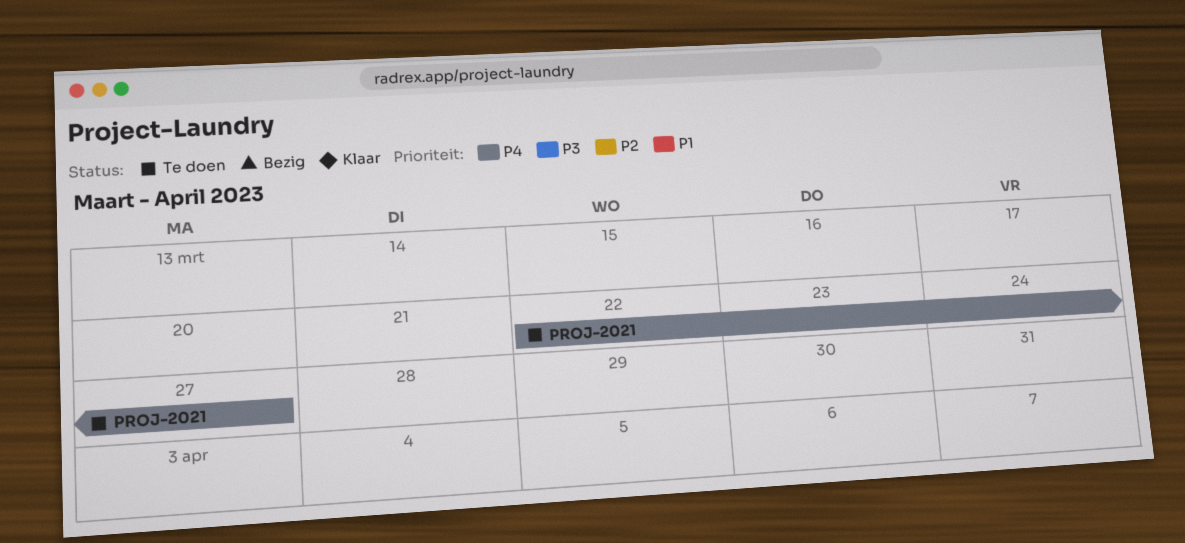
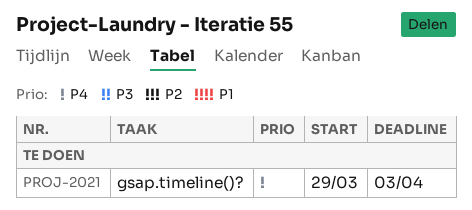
PROJ-2021, start: Mar 22 -> Mar 29
PROJ-2021, due: Mar 27 -> Apr 3

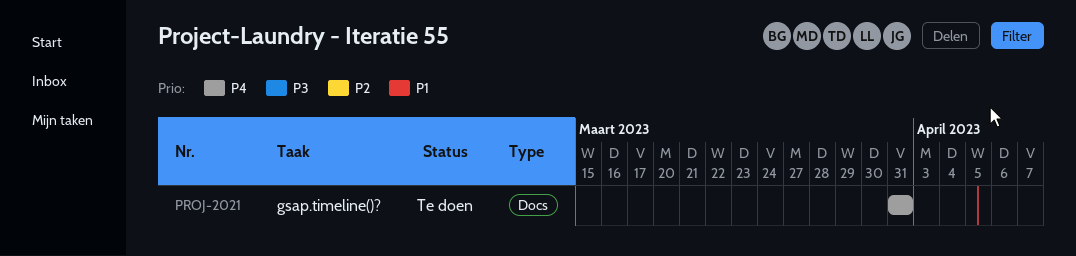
PROJ-2021, start: Mar 29 -> Mar 31
PROJ-2021, due: Apr 3 -> Mar 31

